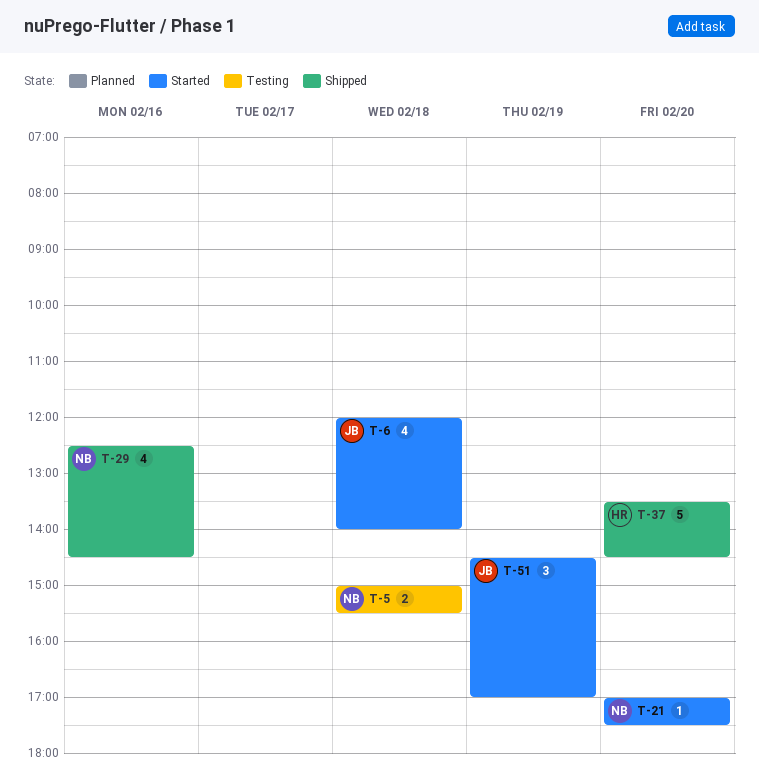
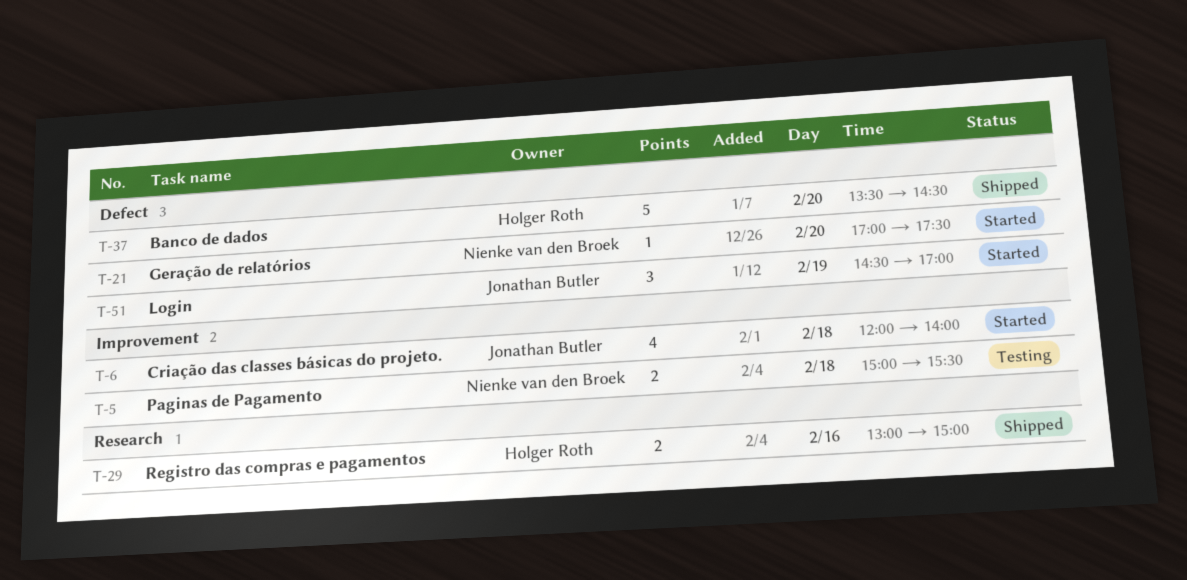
T-29, owner: Nienke van den Broek -> Holger Roth
T-29, estimate: 4 -> 2
T-29, begins: 12:30 -> 13:00
T-29, ends: 14:30 -> 15:00

